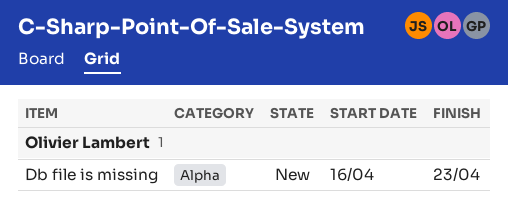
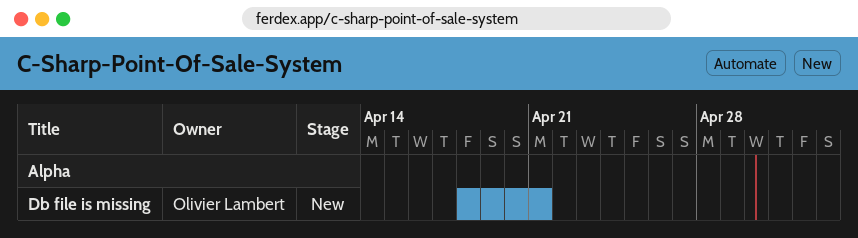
Db file is missing, start: Apr 16 -> Apr 18
Db file is missing, due: Apr 23 -> Apr 21

